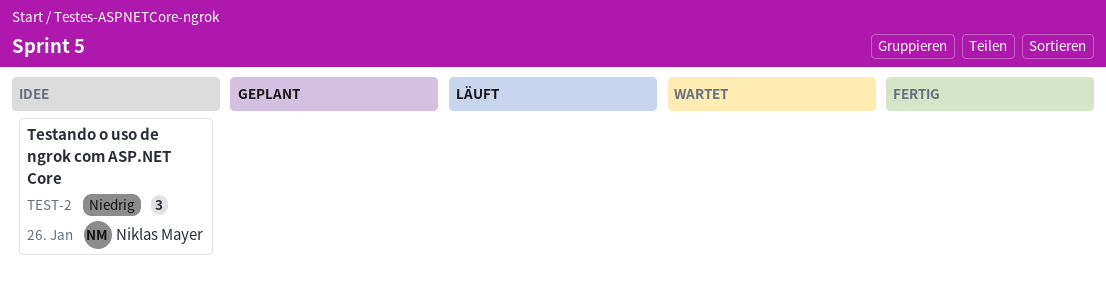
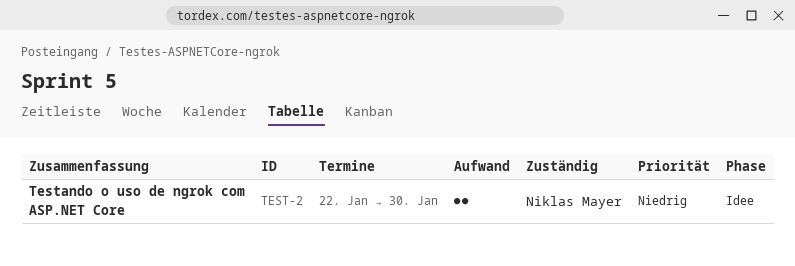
TEST-2, estimate: 3 -> 2
TEST-2, due: Jan 26 -> Jan 30

